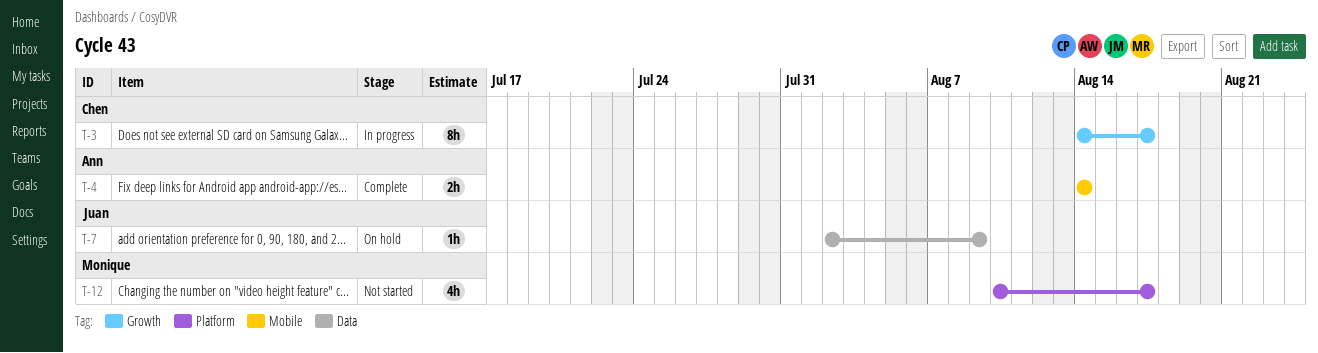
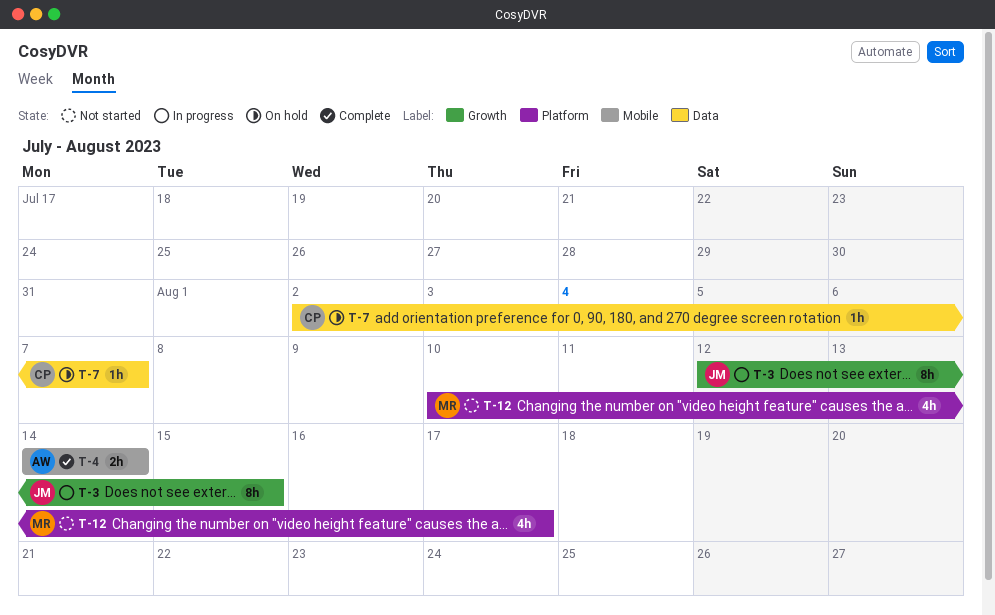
T-3, owner: Chen -> Juan
T-3, start: Aug 14 -> Aug 12
T-3, due: Aug 17 -> Aug 15
T-7, owner: Juan -> Chen
T-7, due: Aug 9 -> Aug 7

